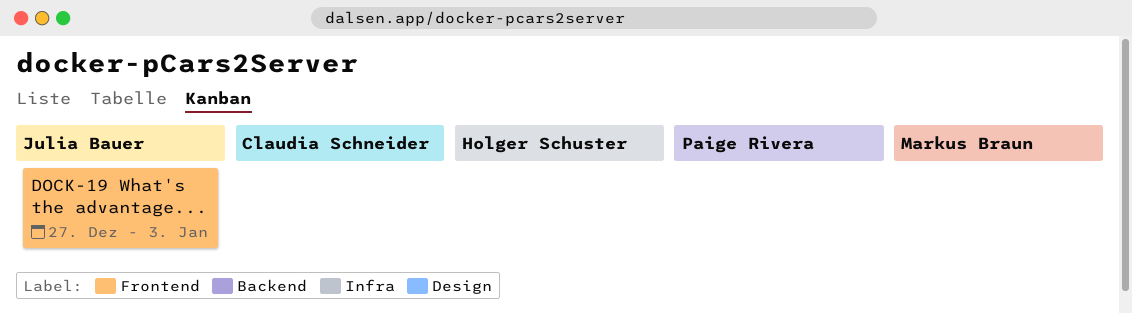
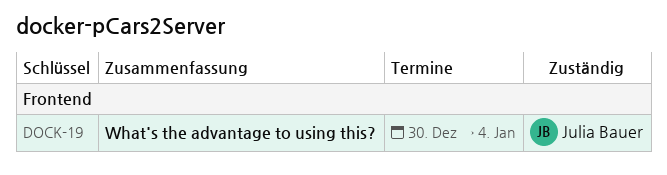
DOCK-19, start: Dec 27 -> Dec 30
DOCK-19, due: Jan 3 -> Jan 4

